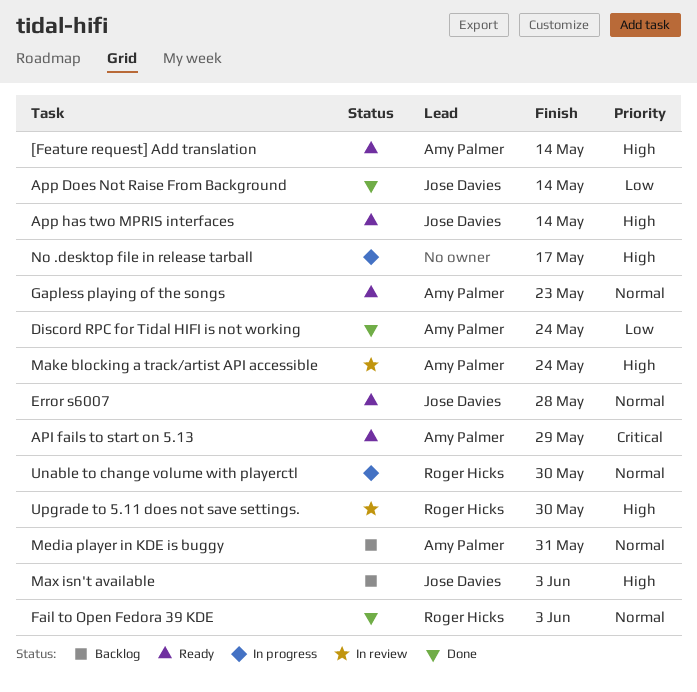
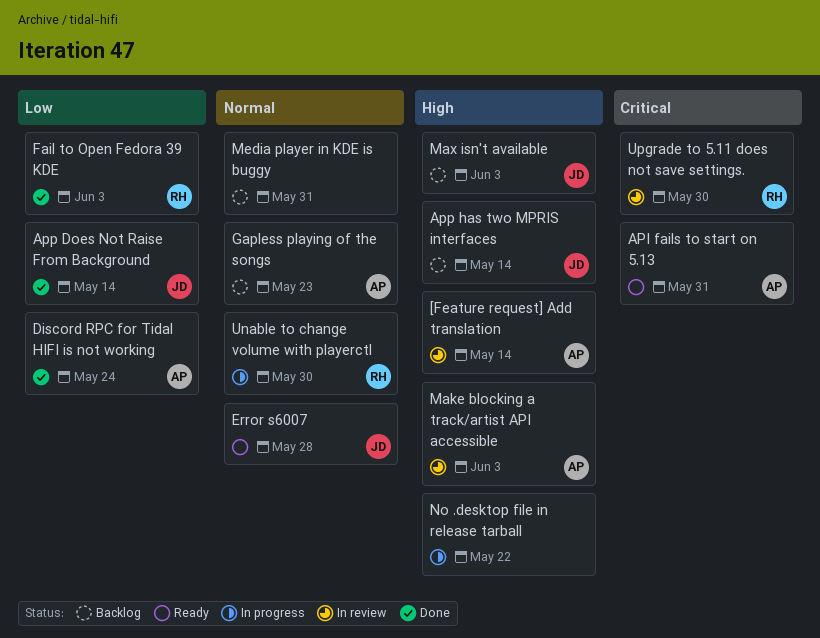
[Feature request] Add translation, status: Ready -> In review
API fails to start on 5.13, due: May 29 -> May 31
App has two MPRIS interfaces, status: Ready -> Backlog
Fail to Open Fedora 39 KDE, priority: Normal -> Low
Gapless playing of the songs, status: Ready -> Backlog
Make blocking a track/artist API accessible, due: May 24 -> Jun 3
Media player in KDE is buggy, owner: Amy Palmer -> none
No .desktop file in release tarball, due: May 17 -> May 22
Upgrade to 5.11 does not save settings., priority: High -> Critical

